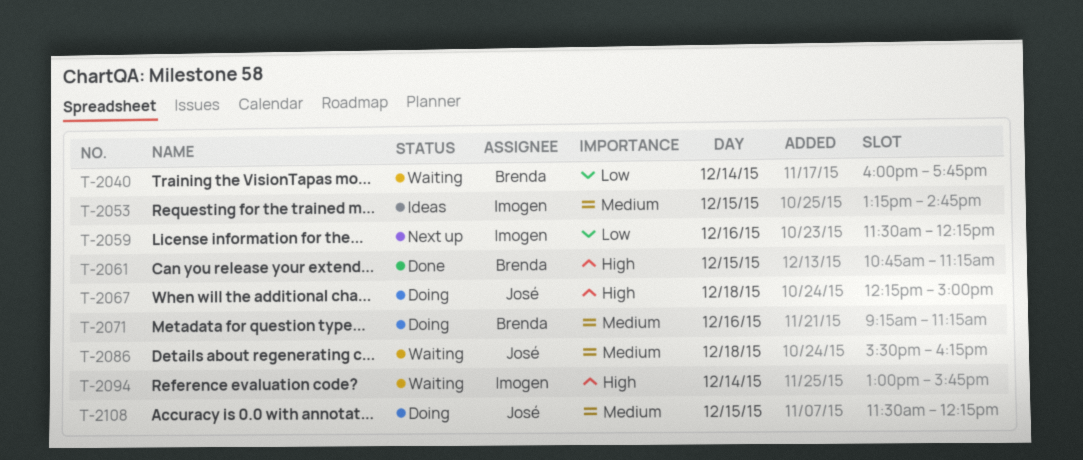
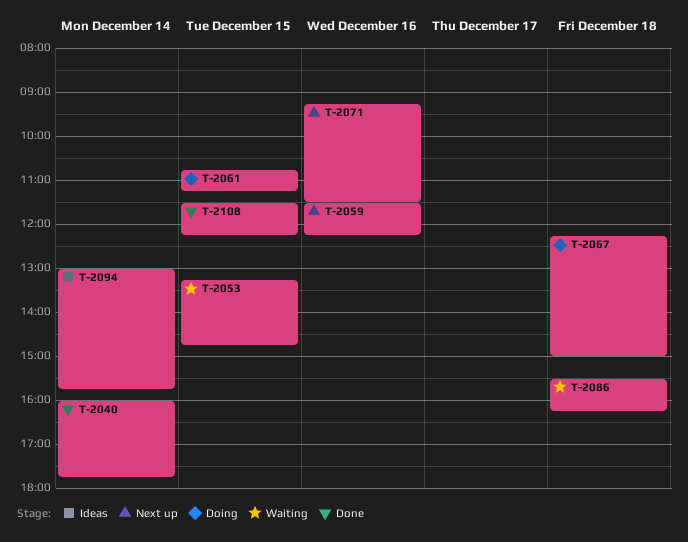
T-2040, status: Waiting -> Done
T-2053, status: Ideas -> Waiting
T-2061, status: Done -> Doing
T-2071, status: Doing -> Next up
T-2071, ends: 11:15 -> 11:30
T-2094, status: Waiting -> Ideas
T-2108, status: Doing -> Done

